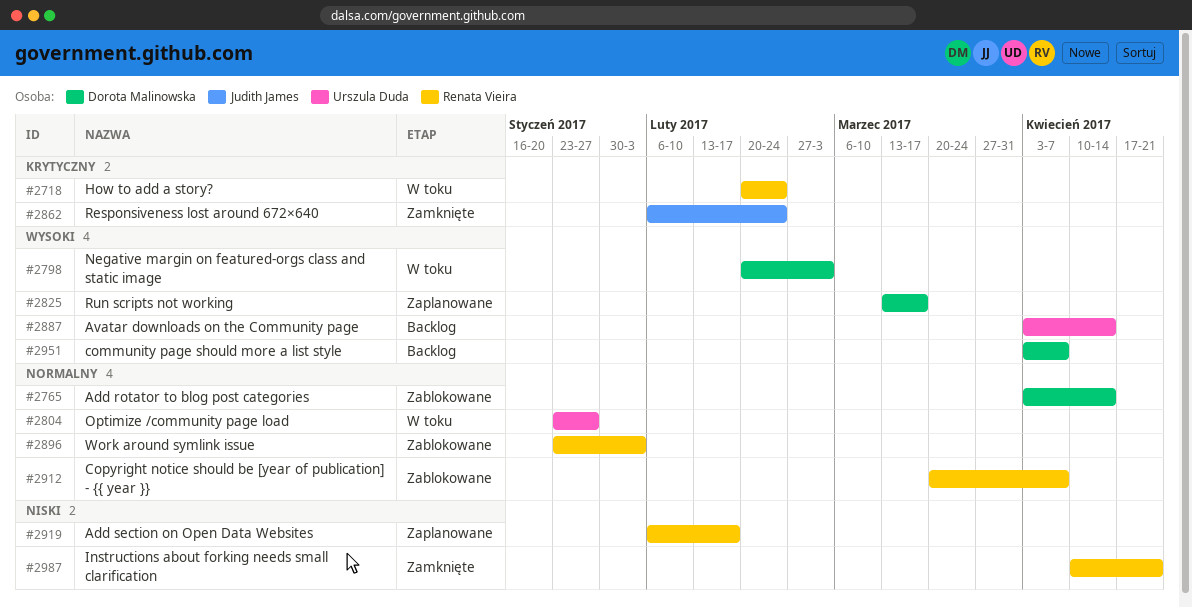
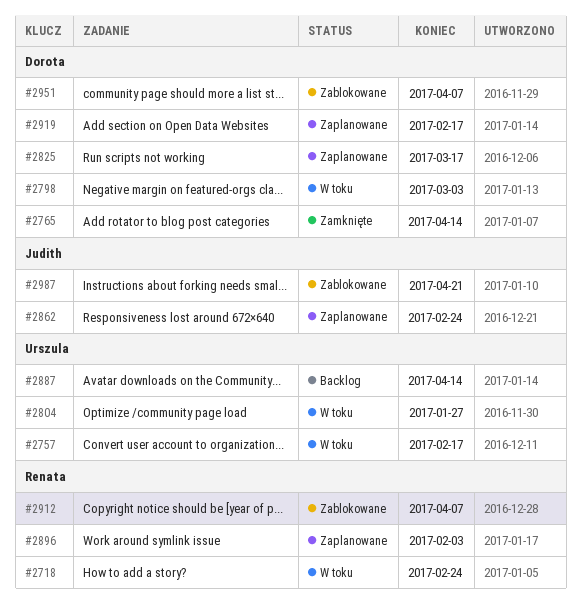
#2757: none -> present
#2765, status: Zablokowane -> Zamknięte
#2862, status: Zamknięte -> Zaplanowane
#2896, status: Zablokowane -> Zaplanowane
#2919, owner: Renata Vieira -> Dorota Malinowska
#2951, status: Backlog -> Zablokowane
#2987, status: Zamknięte -> Zablokowane
#2987, owner: Renata Vieira -> Judith James

